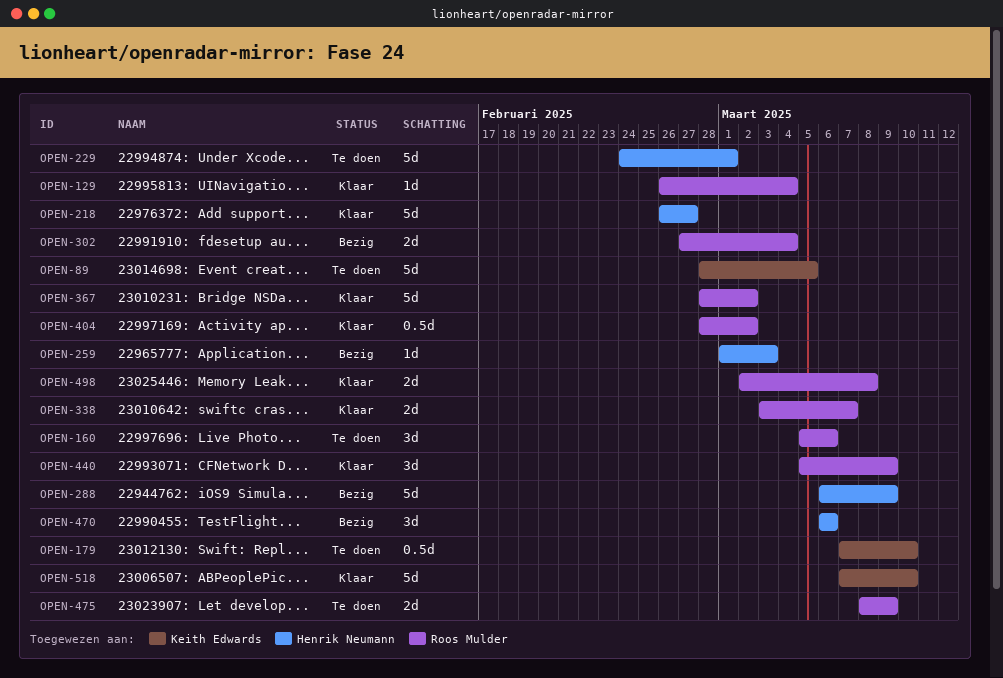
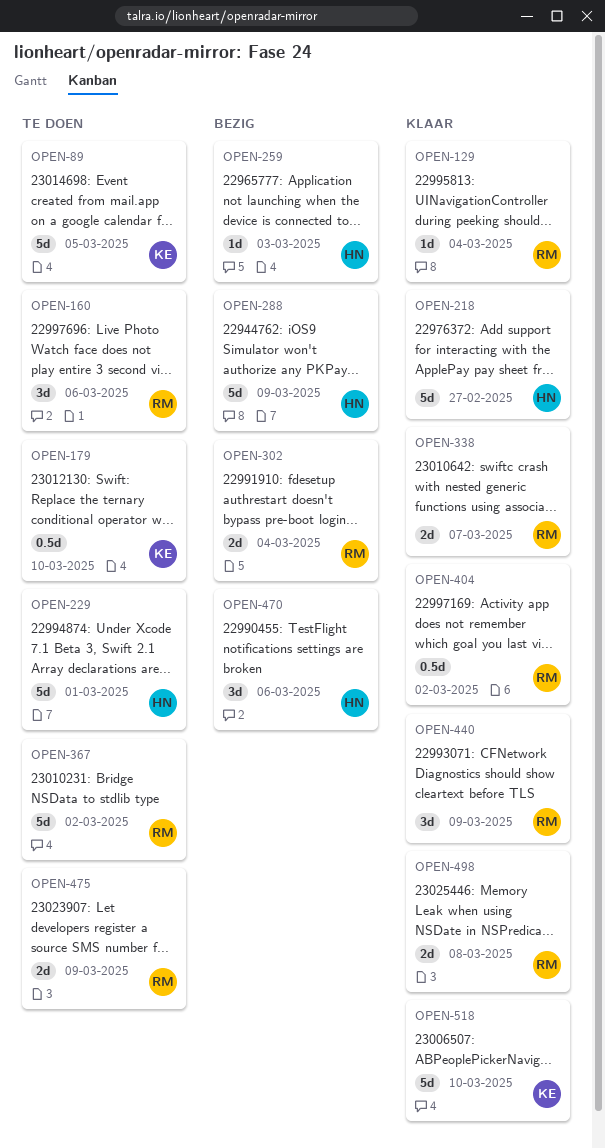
OPEN-367, status: Klaar -> Te doen

